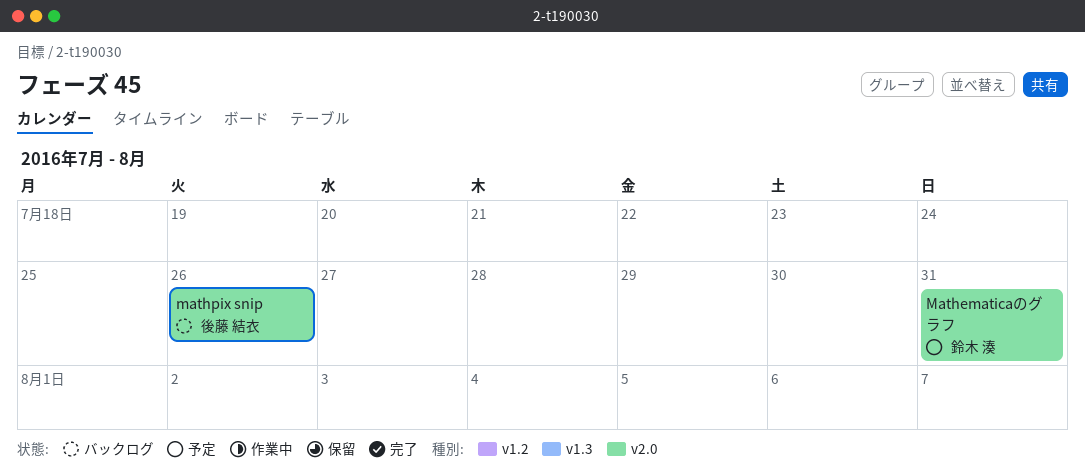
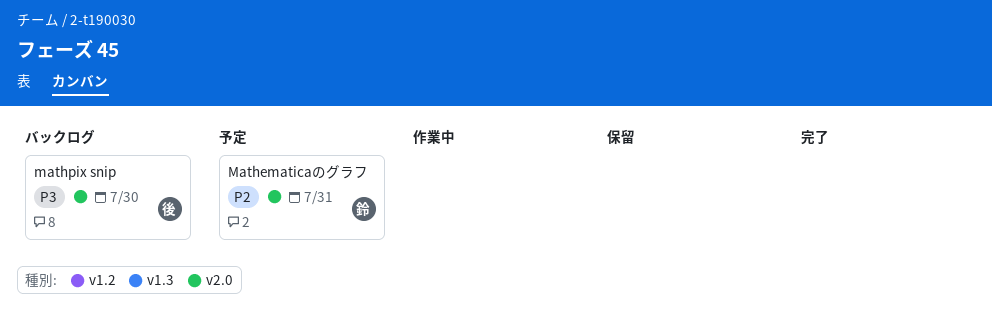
mathpix snip, due: Jul 26 -> Jul 30

